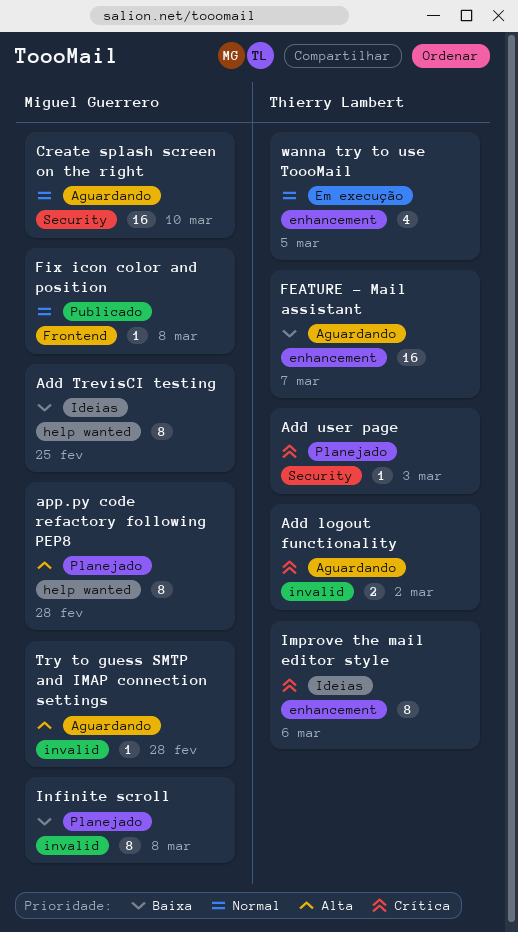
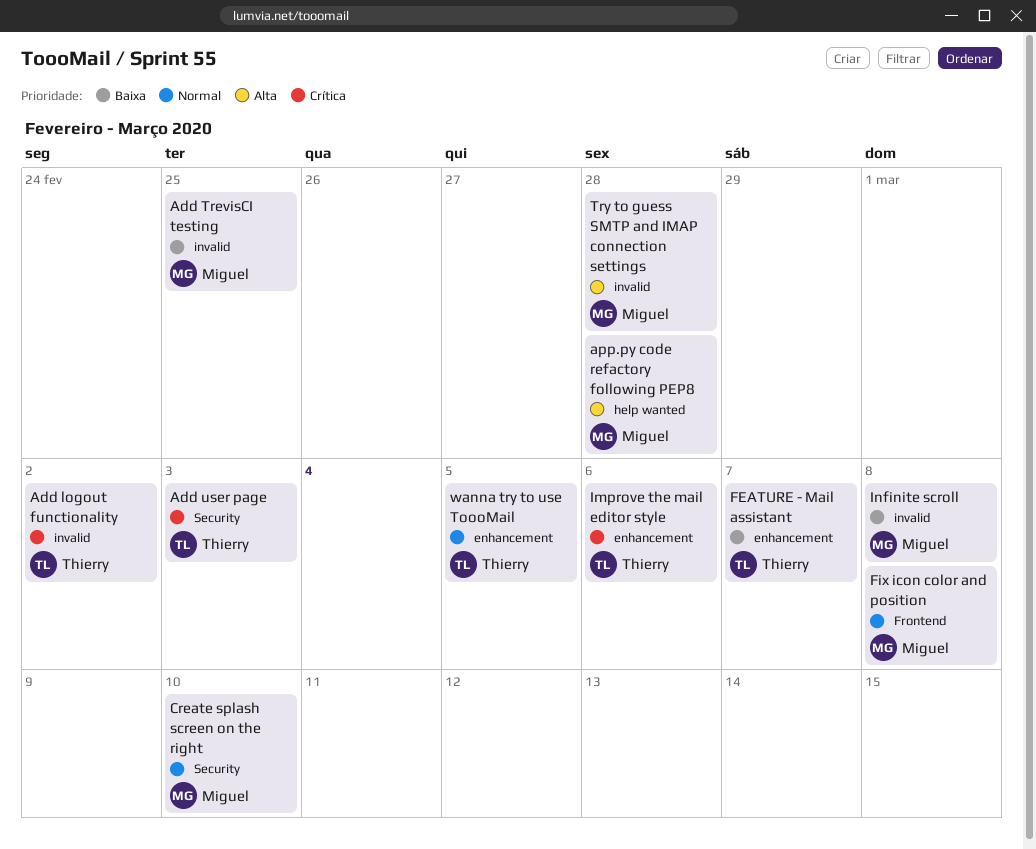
Add TrevisCI testing, label: help wanted -> invalid

